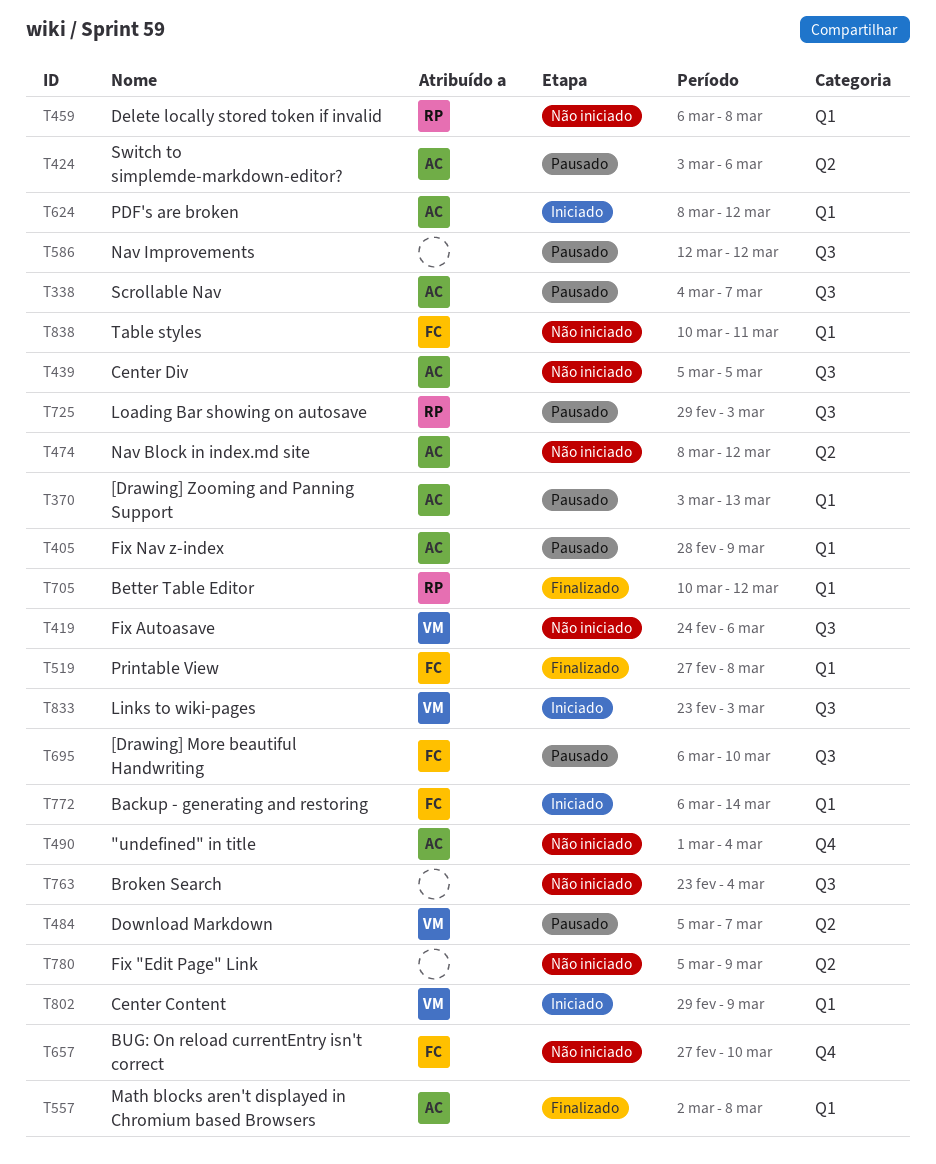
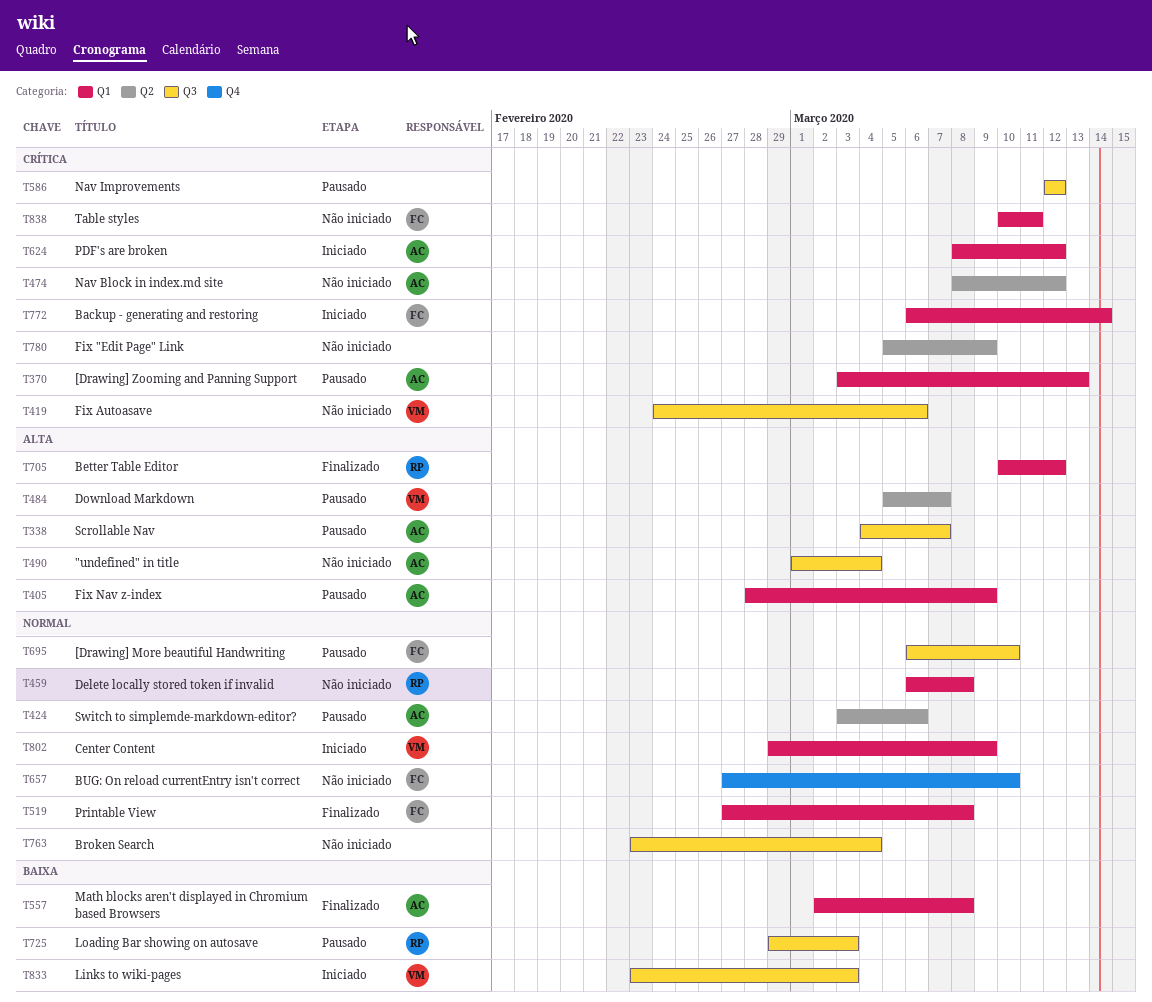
T439: present -> none
T490, label: Q4 -> Q3

